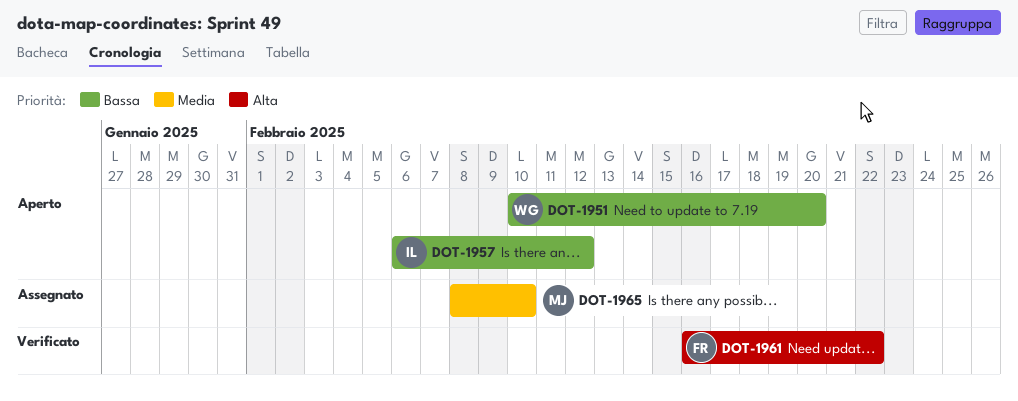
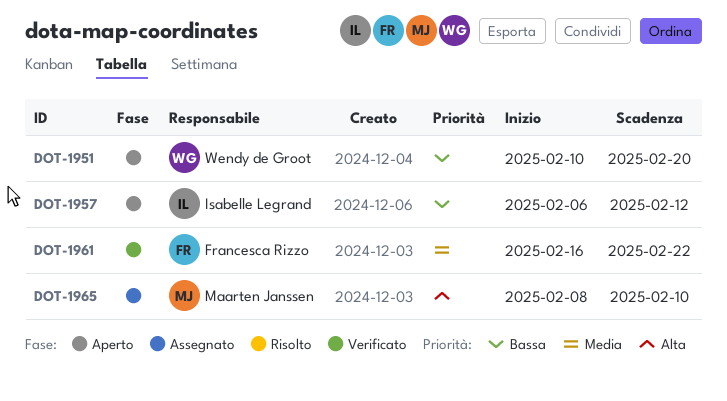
DOT-1961, priority: Alta -> Media
DOT-1965, priority: Media -> Alta

